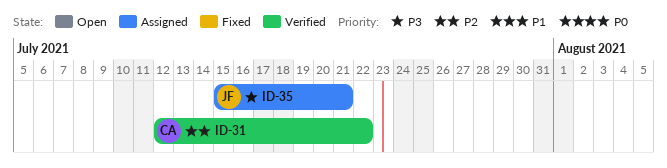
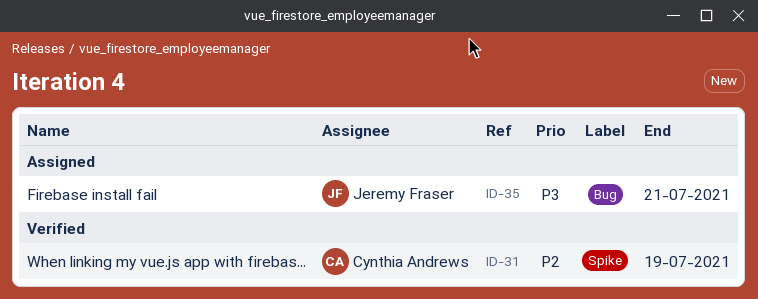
ID-31, due: Jul 22 -> Jul 19

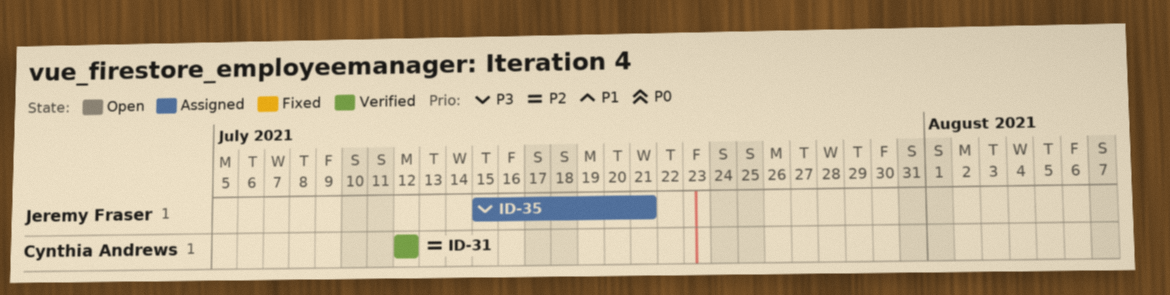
ID-31, due: Jul 19 -> Jul 12

